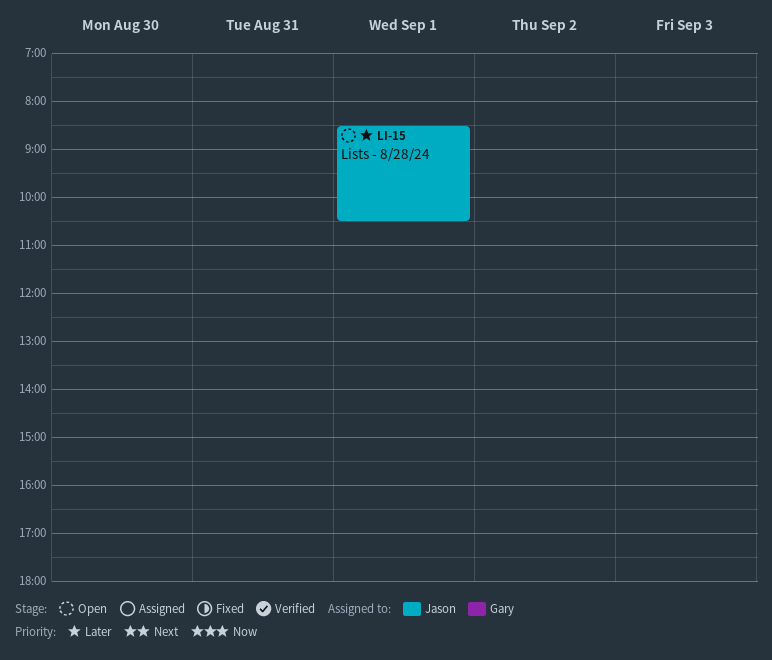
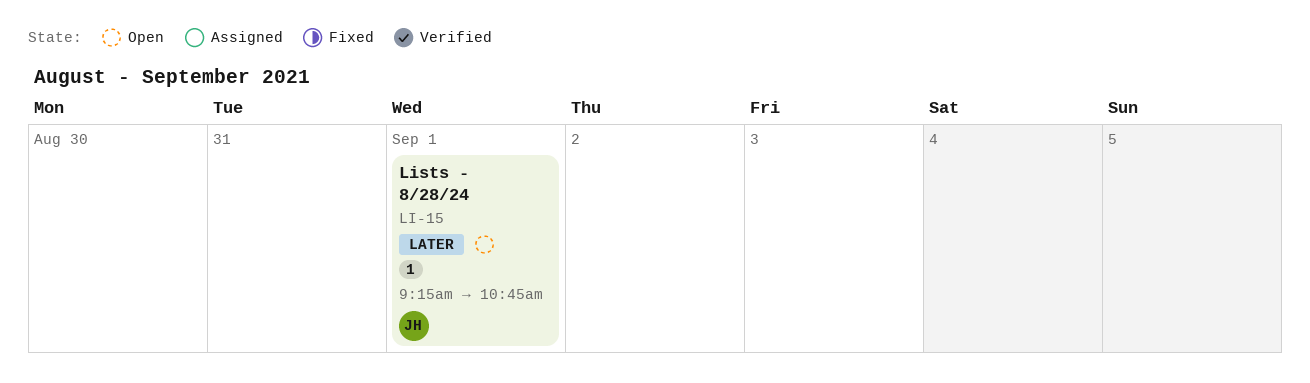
LI-15, begins: 08:30 -> 09:15
LI-15, ends: 10:30 -> 10:45

